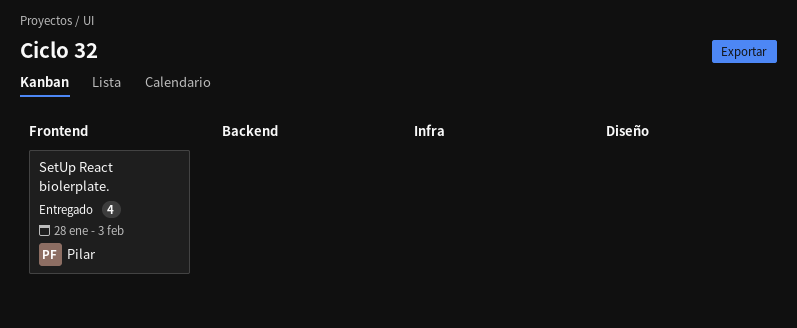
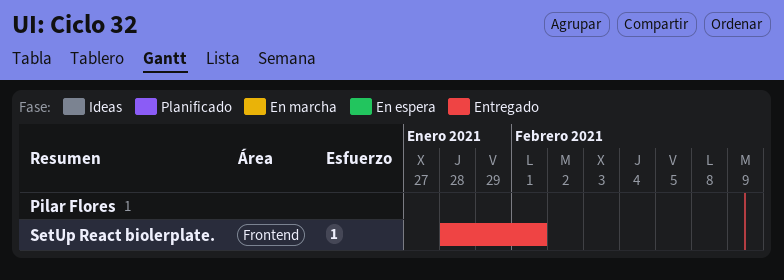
SetUp React biolerplate., estimate: 4 -> 1
SetUp React biolerplate., due: Feb 3 -> Feb 1

